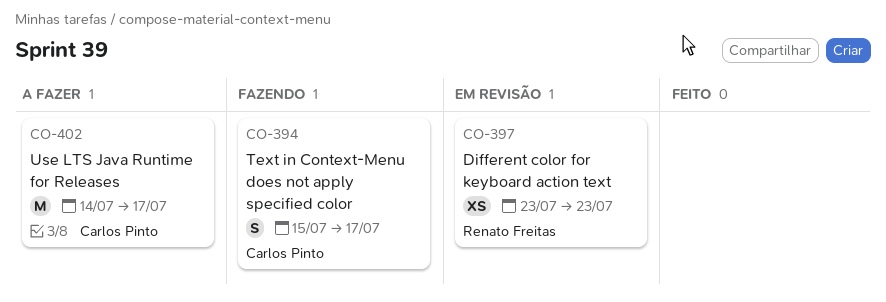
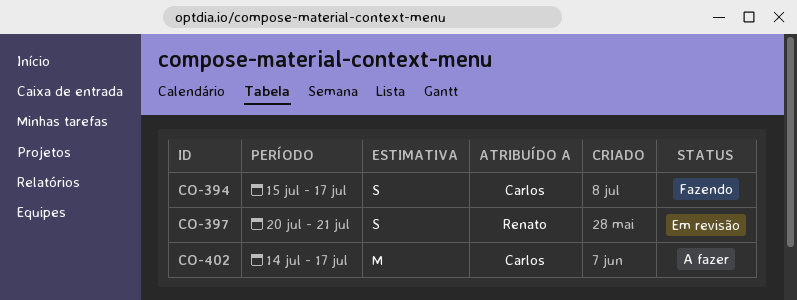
CO-397, estimate: XS -> S
CO-397, start: Jul 23 -> Jul 20
CO-397, due: Jul 23 -> Jul 21

